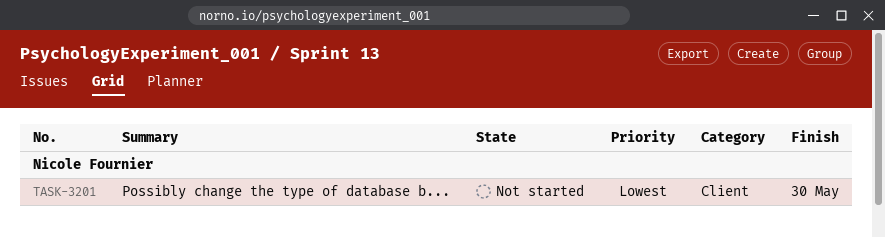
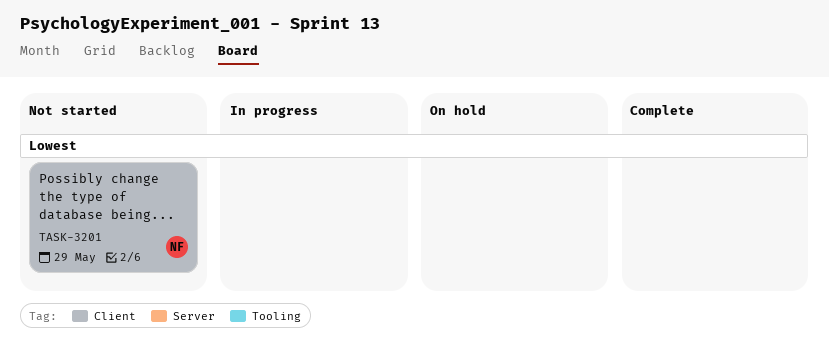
TASK-3201, due: May 30 -> May 29

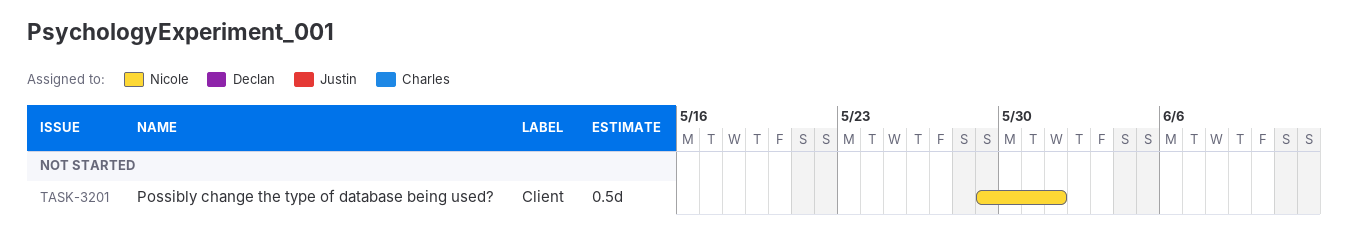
TASK-3201, due: May 29 -> Jun 1

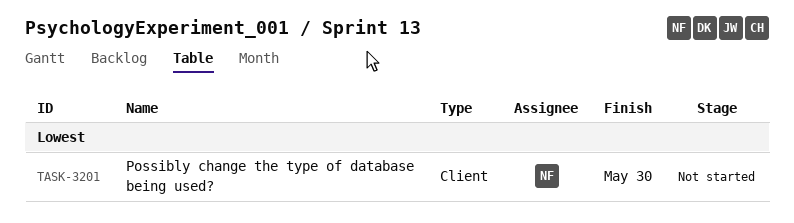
TASK-3201, due: Jun 1 -> May 30

